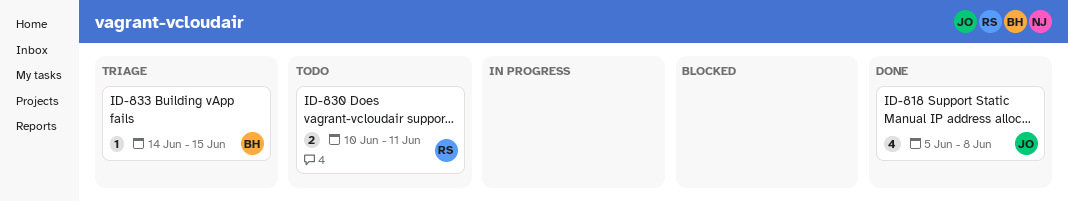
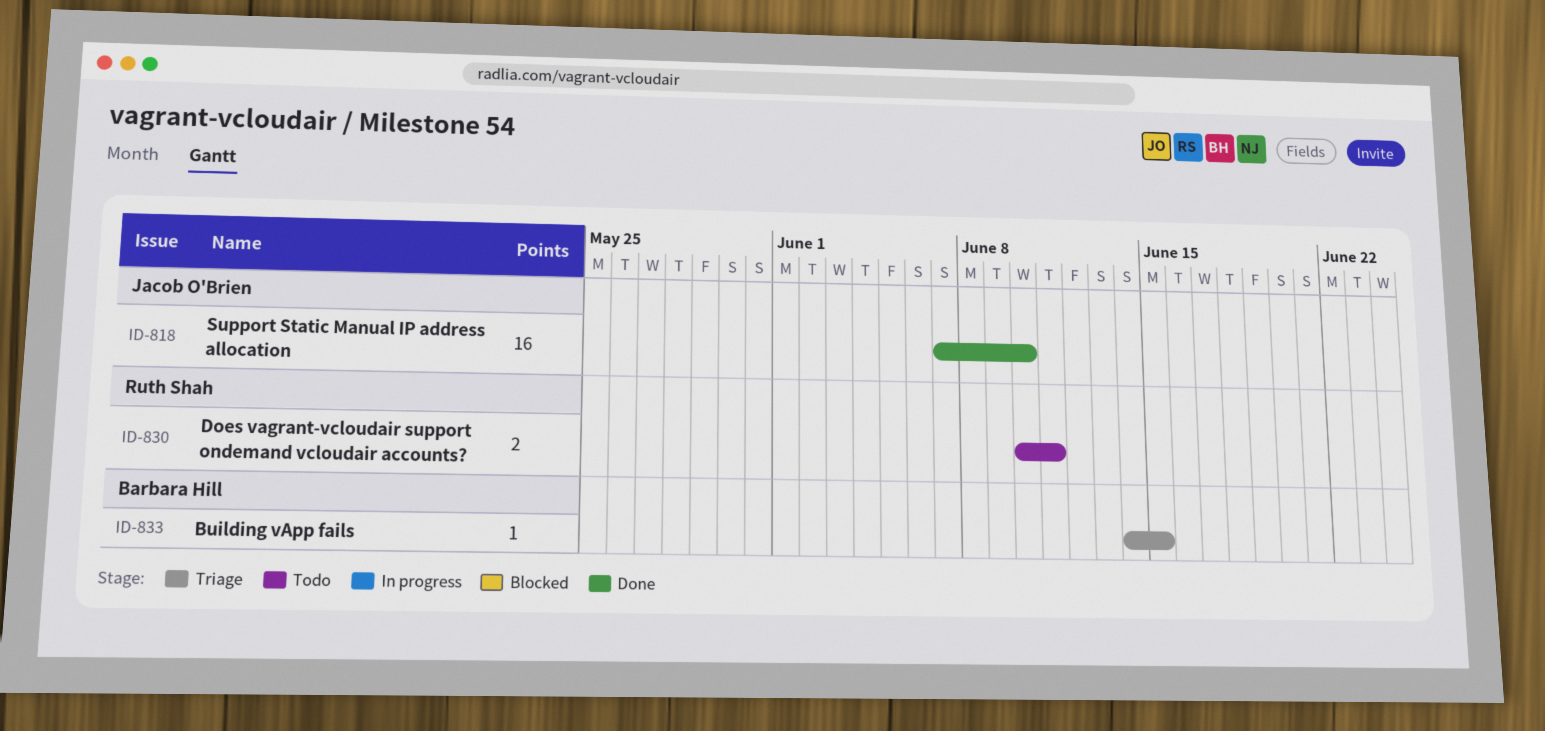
ID-818, estimate: 4 -> 16
ID-818, start: Jun 5 -> Jun 7
ID-818, due: Jun 8 -> Jun 10

